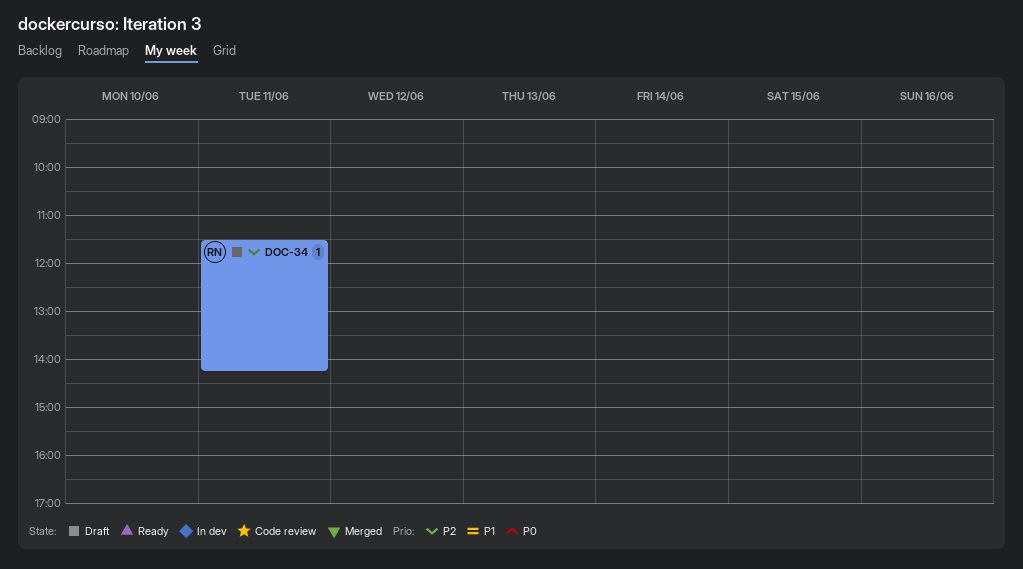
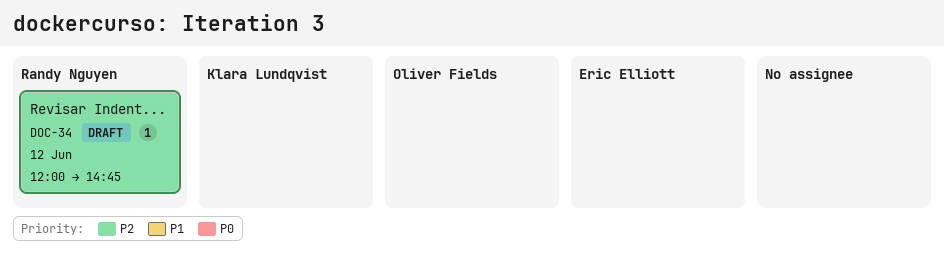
DOC-34, day: Jun 11 -> Jun 12
DOC-34, begins: 11:30 -> 12:00
DOC-34, ends: 14:15 -> 14:45

